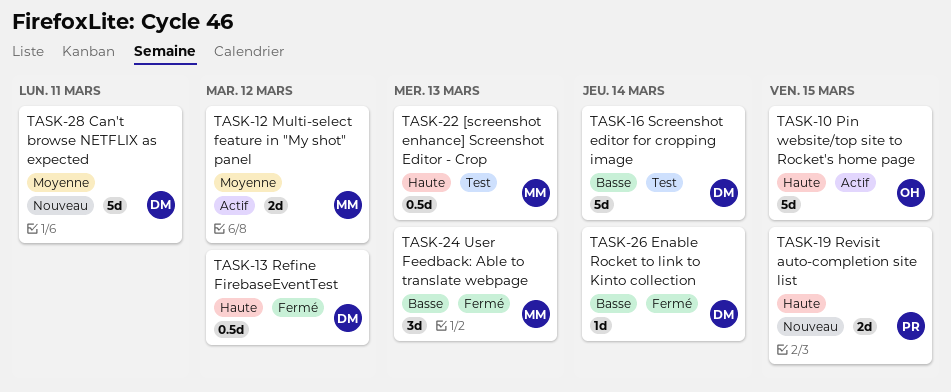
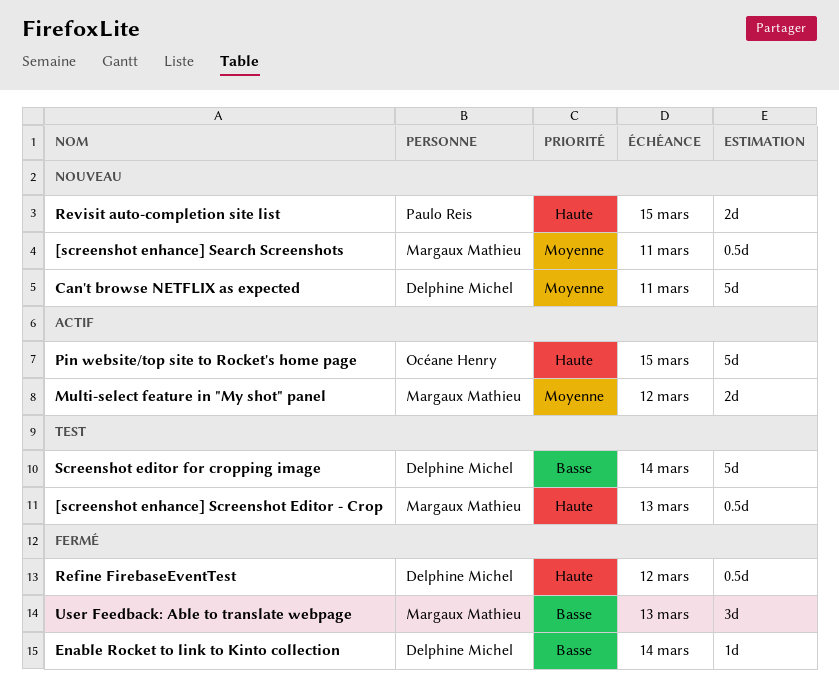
[screenshot enhance] Search Screenshots: none -> present

